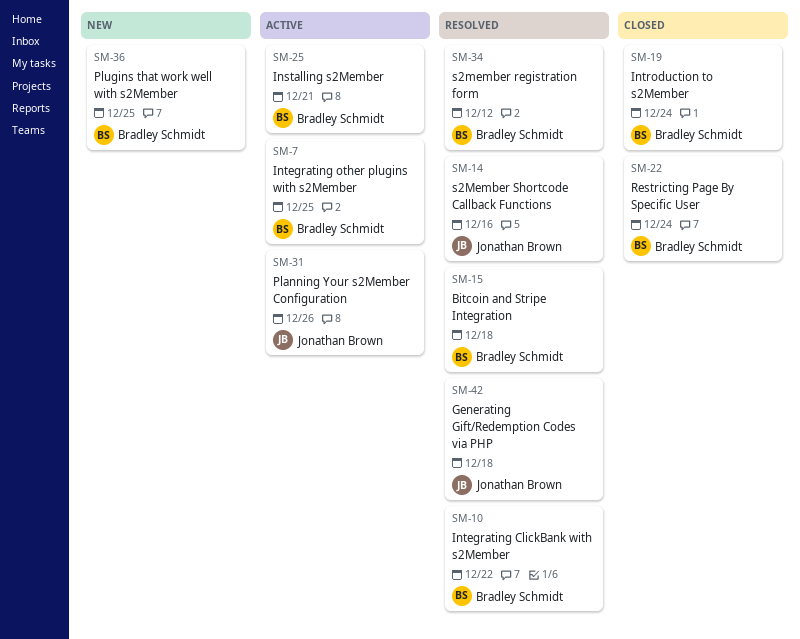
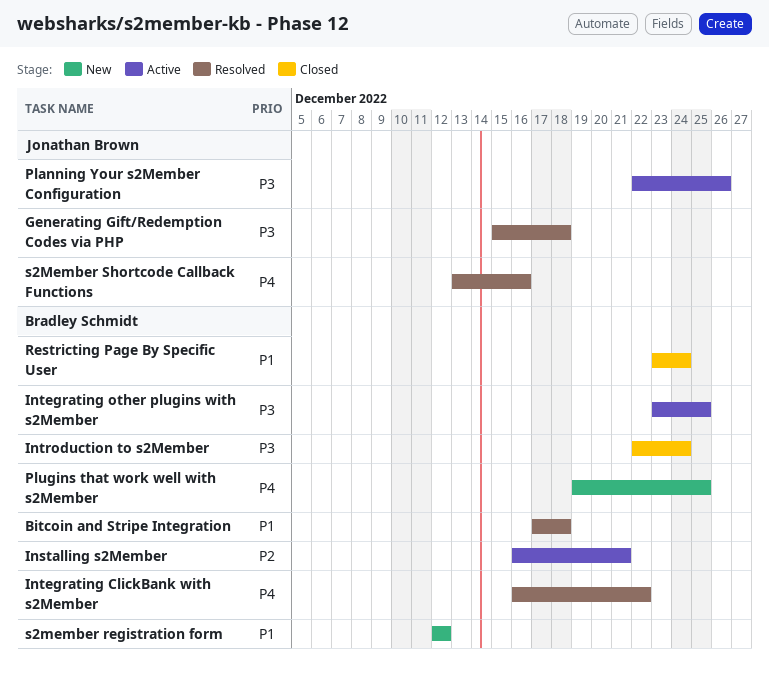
s2member registration form, status: Resolved -> New

